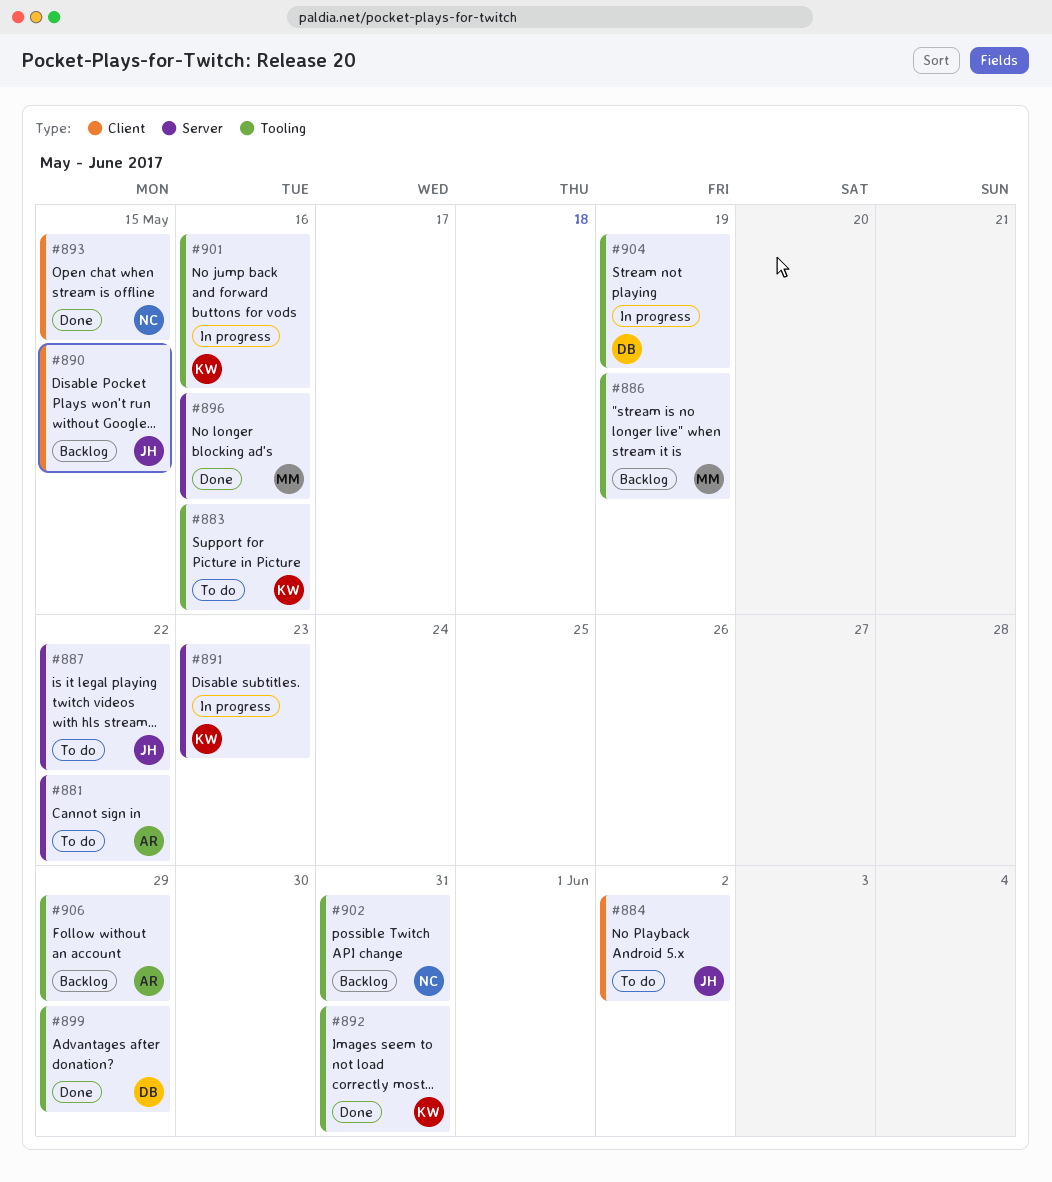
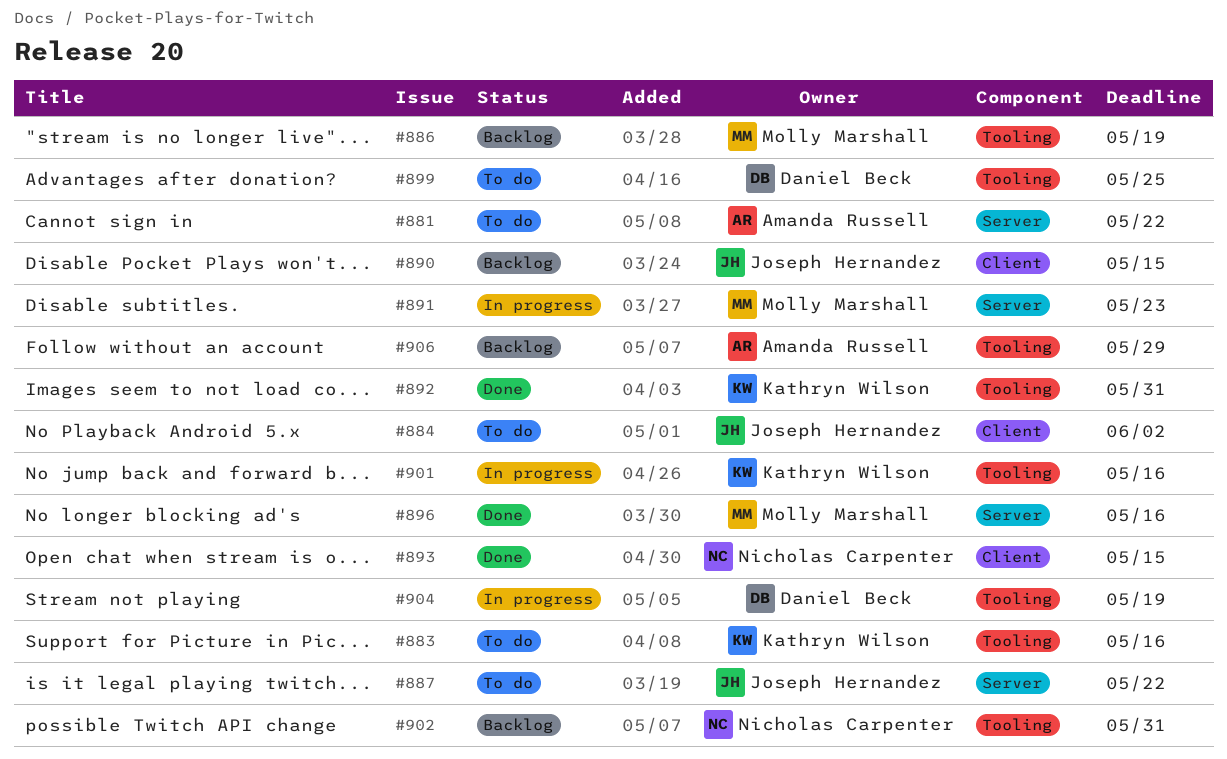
#891, owner: Kathryn Wilson -> Molly Marshall
#899, status: Done -> To do
#899, due: May 29 -> May 25

